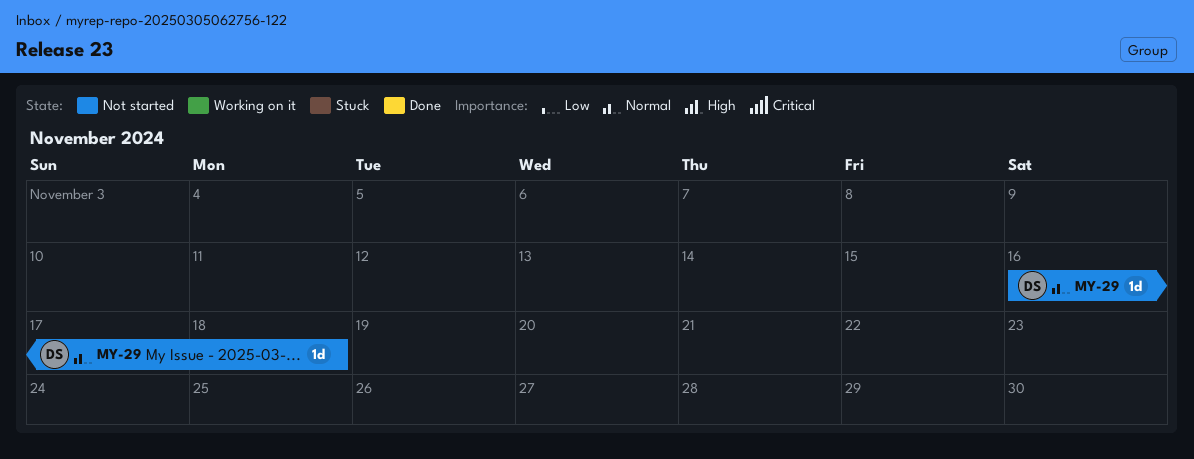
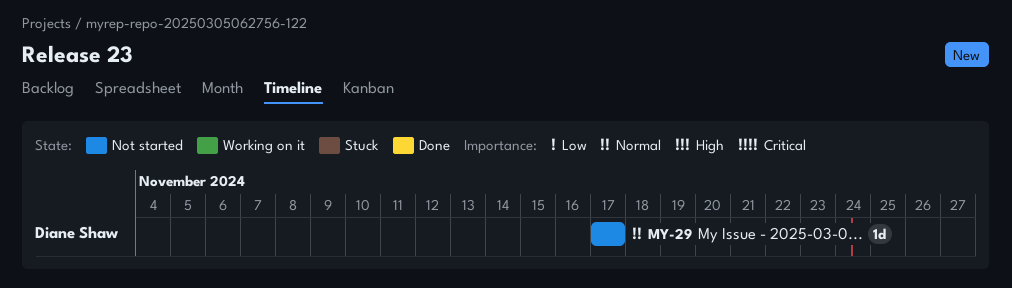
MY-29, start: Nov 16 -> Nov 17
MY-29, due: Nov 18 -> Nov 17

